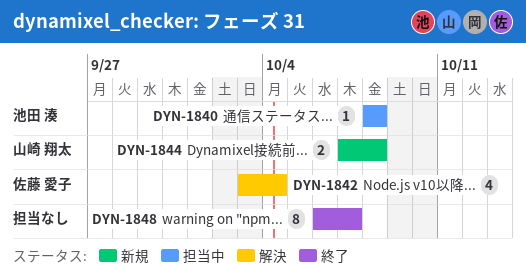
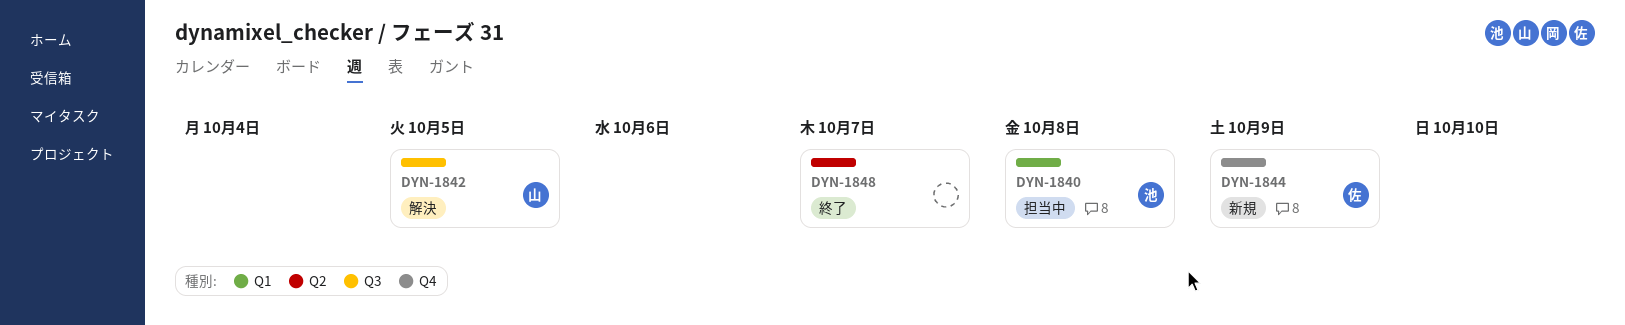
DYN-1842, owner: 佐藤 愛子 -> 山崎 翔太
DYN-1842, due: Oct 4 -> Oct 5
DYN-1844, owner: 山崎 翔太 -> 佐藤 愛子
DYN-1844, due: Oct 8 -> Oct 9

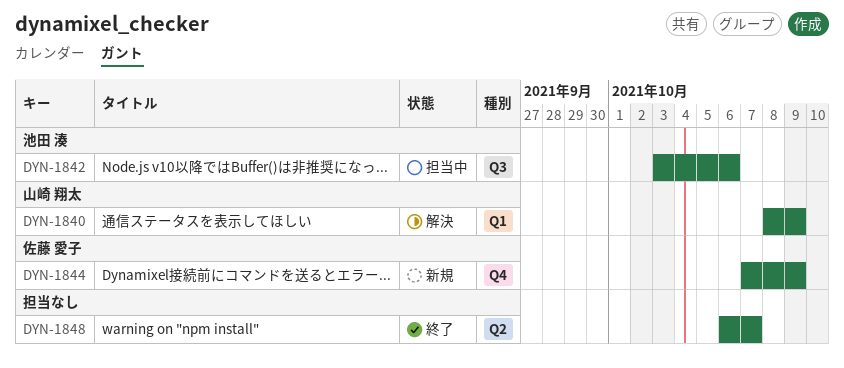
DYN-1840, status: 担当中 -> 解決
DYN-1840, owner: 池田 湊 -> 山崎 翔太
DYN-1840, due: Oct 8 -> Oct 9
DYN-1842, status: 解決 -> 担当中
DYN-1842, owner: 山崎 翔太 -> 池田 湊
DYN-1842, due: Oct 5 -> Oct 6

